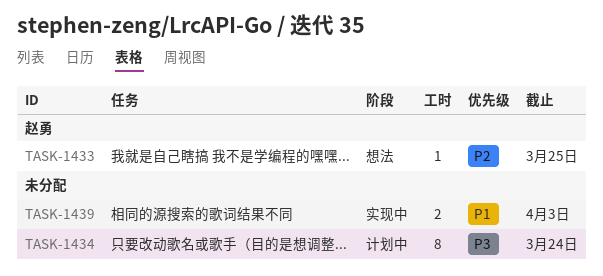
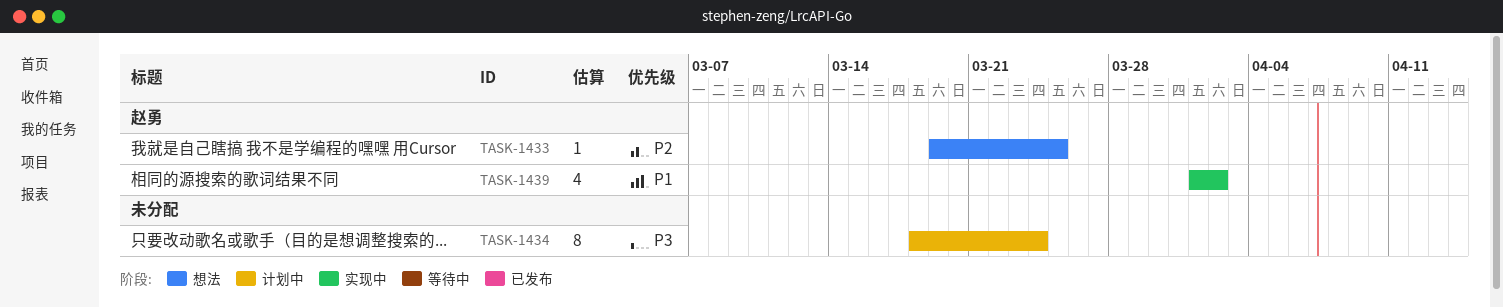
TASK-1439, owner: none -> 赵勇
TASK-1439, estimate: 2 -> 4
TASK-1439, due: Apr 3 -> Apr 2

